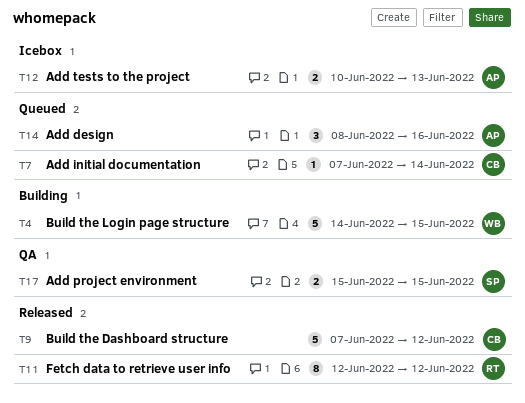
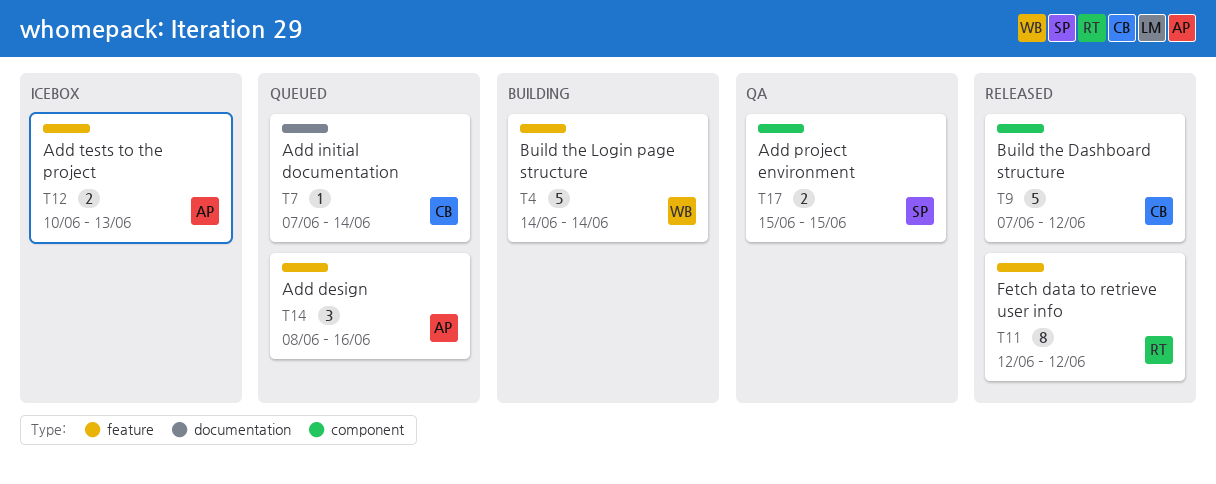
T4, due: Jun 15 -> Jun 14

